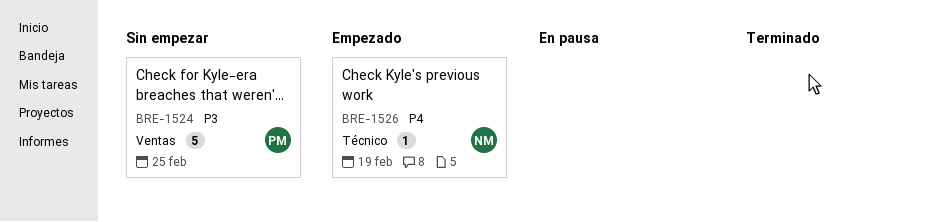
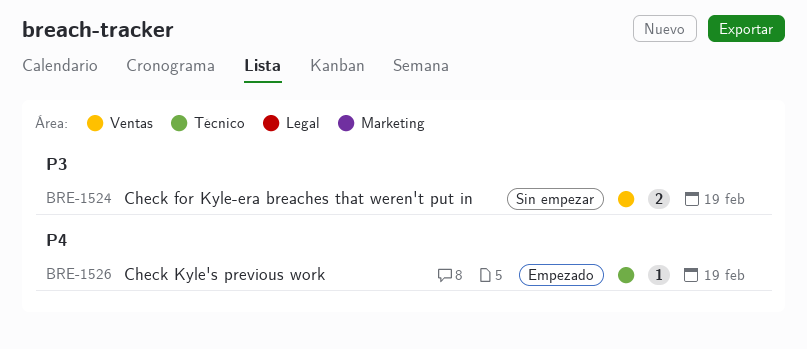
BRE-1524, estimate: 5 -> 2
BRE-1524, due: Feb 25 -> Feb 19

